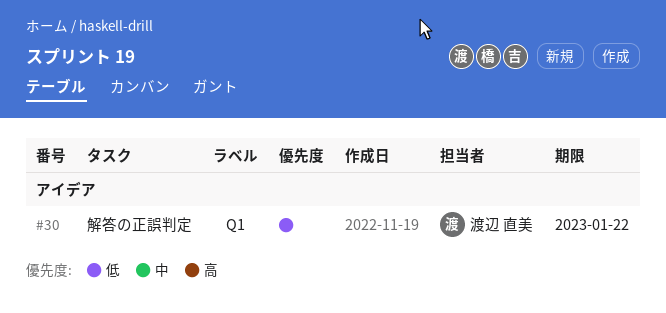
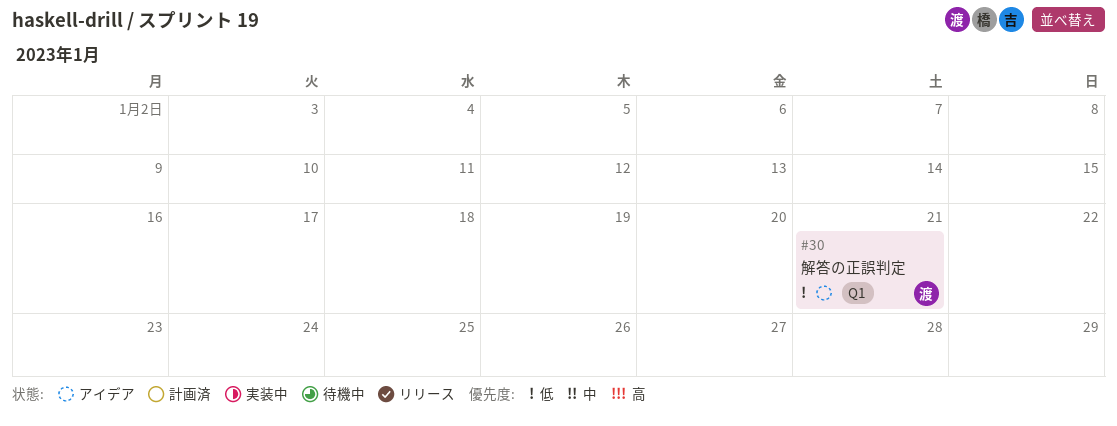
#30, due: Jan 22 -> Jan 21

